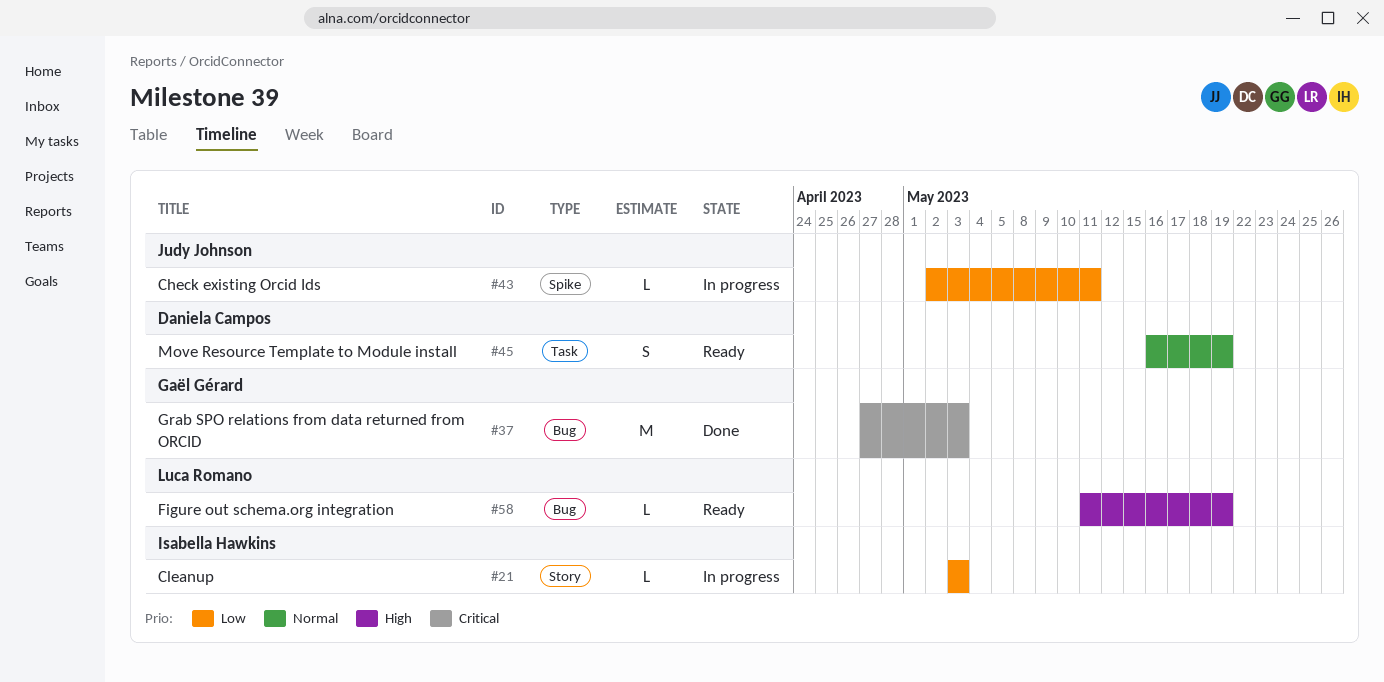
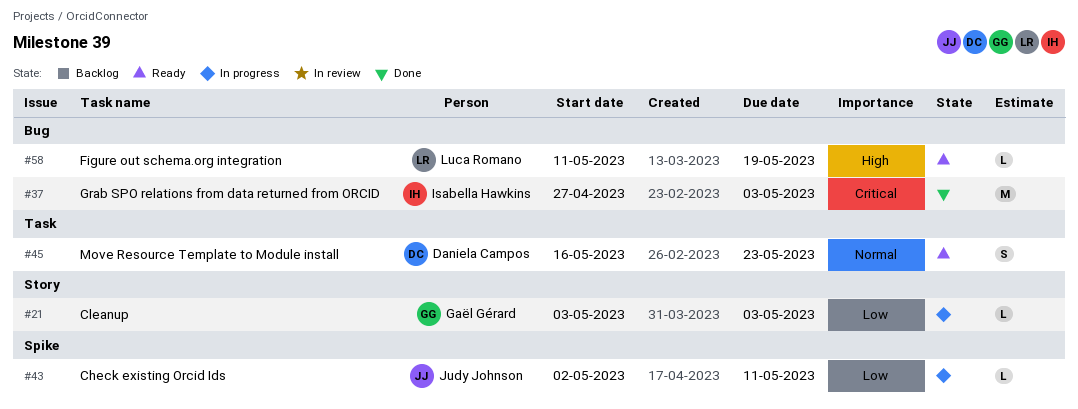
#21, owner: Isabella Hawkins -> Gaël Gérard
#37, owner: Gaël Gérard -> Isabella Hawkins
#45, due: May 19 -> May 23

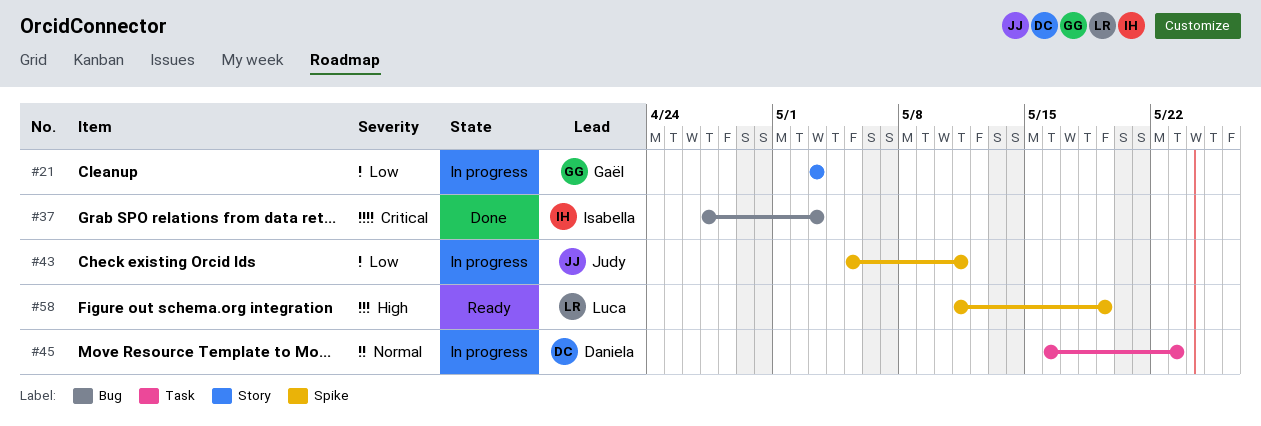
#43, start: May 2 -> May 5
#45, status: Ready -> In progress
#58, label: Bug -> Spike

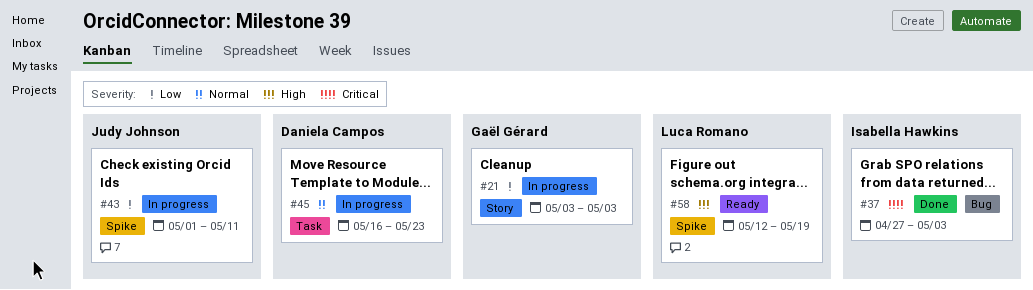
#43, start: May 5 -> May 1
#58, start: May 11 -> May 12

